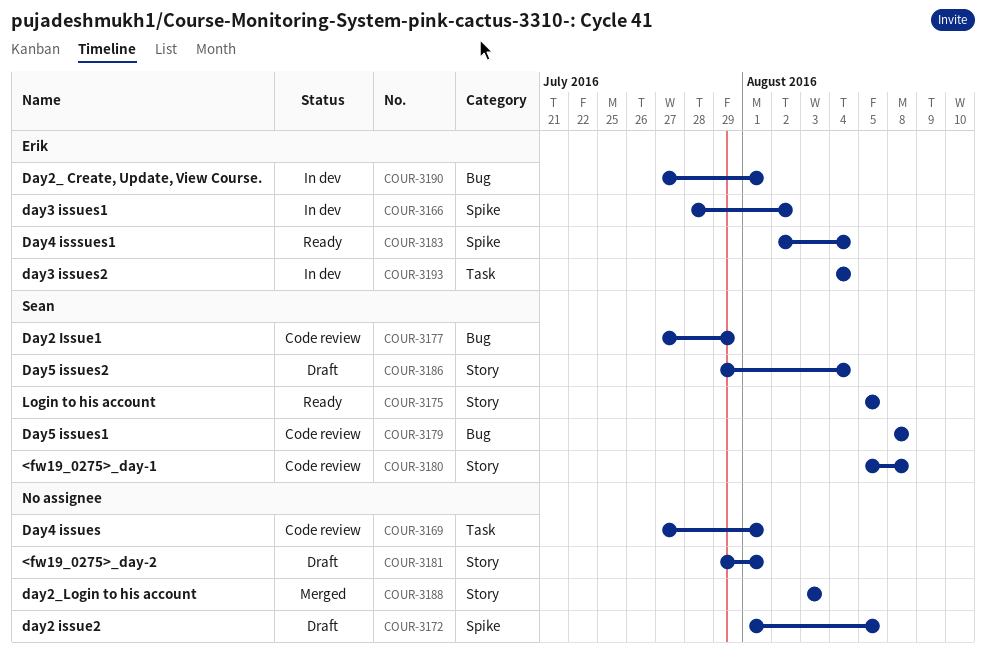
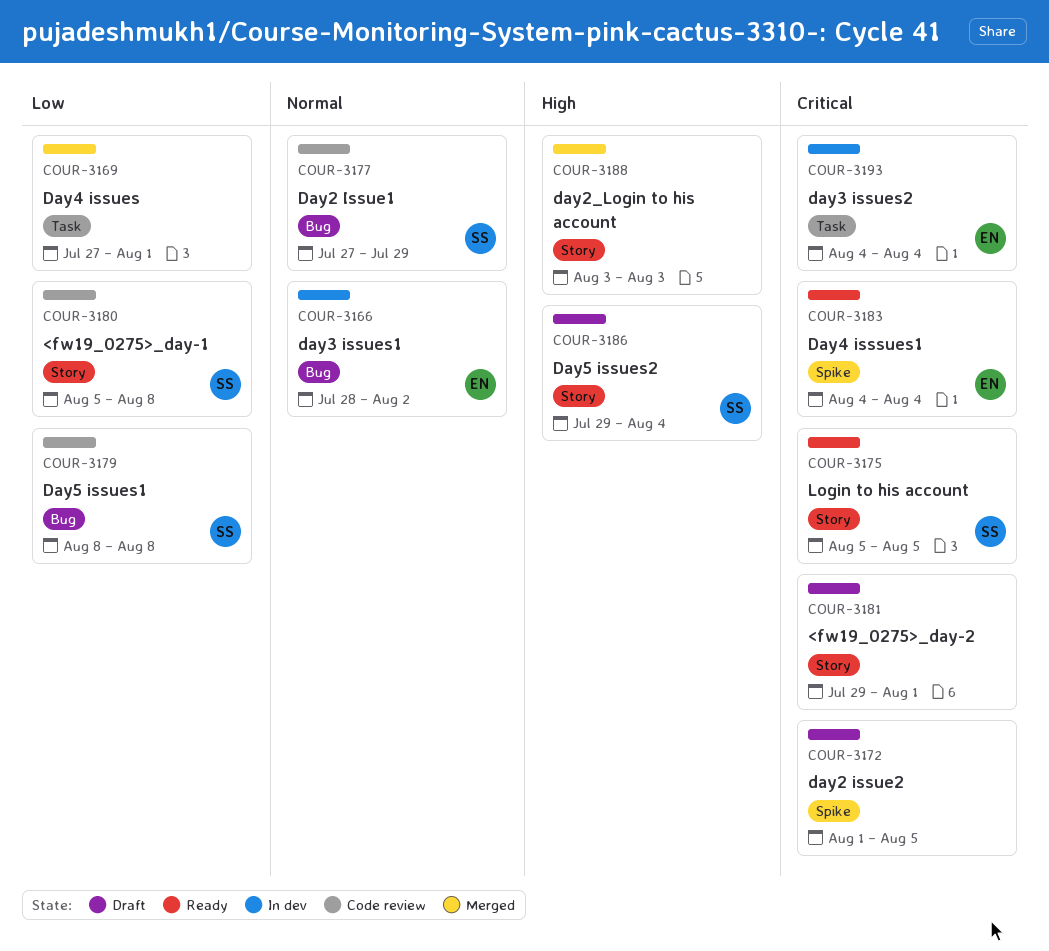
COUR-3166, label: Spike -> Bug
COUR-3169, status: Code review -> Merged
COUR-3183, start: Aug 2 -> Aug 4
COUR-3190: present -> none

